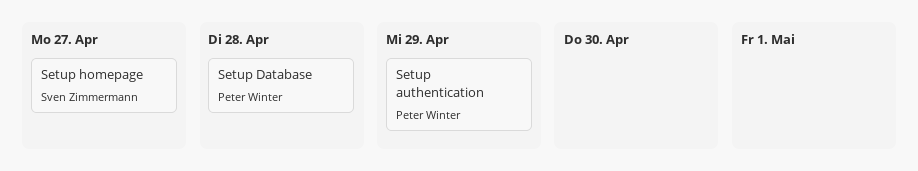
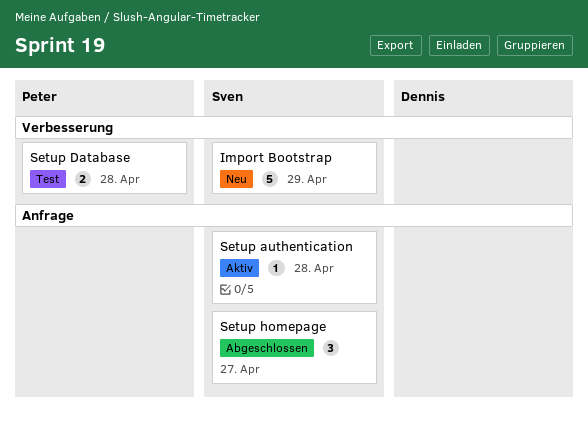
Import Bootstrap: none -> present
Setup authentication, owner: Peter Winter -> Sven Zimmermann
Setup authentication, due: Apr 29 -> Apr 28

